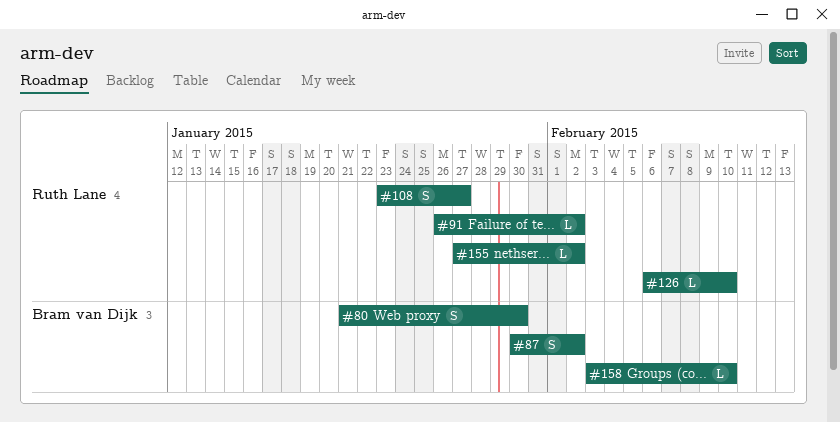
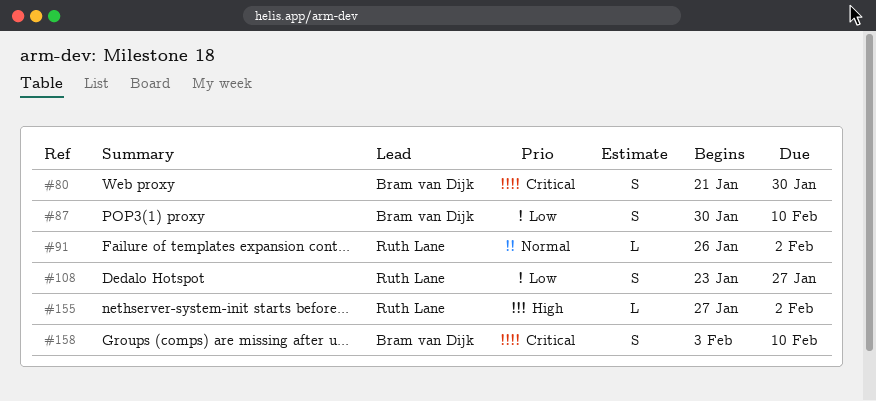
#87, due: Feb 2 -> Feb 10
#126: present -> none
#158, estimate: L -> S

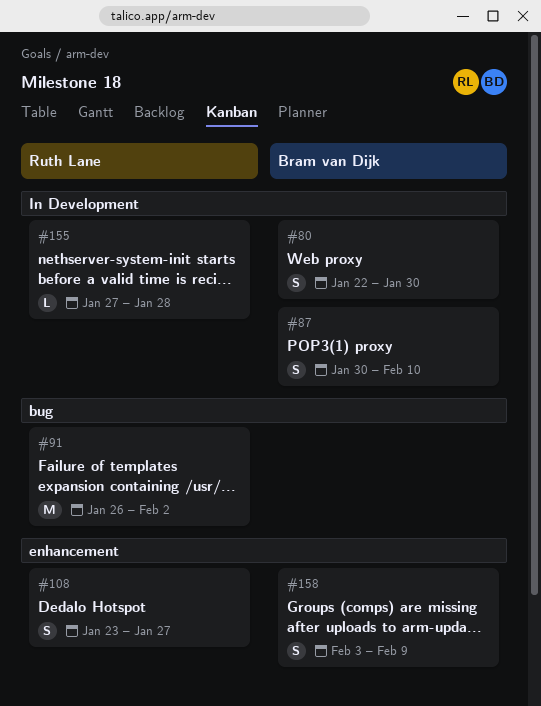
#80, start: Jan 21 -> Jan 22
#91, estimate: L -> M
#155, due: Feb 2 -> Jan 28
#158, due: Feb 10 -> Feb 9

